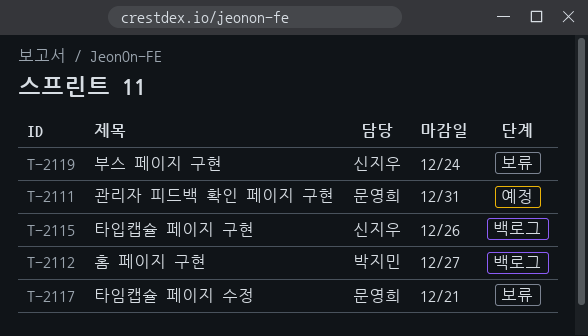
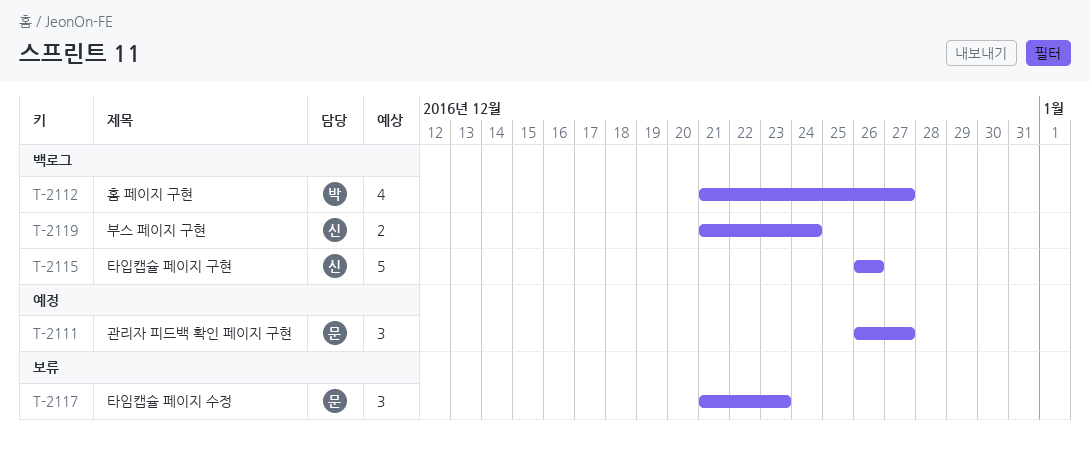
T-2111, due: Dec 31 -> Dec 27
T-2117, due: Dec 21 -> Dec 23
T-2119, status: 보류 -> 백로그

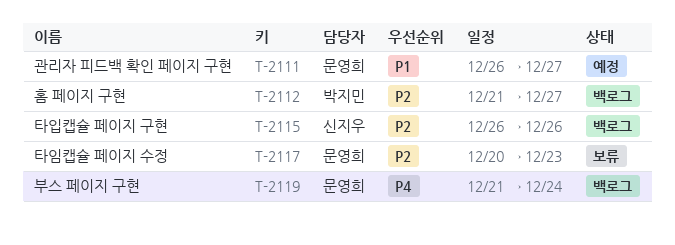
T-2117, start: Dec 21 -> Dec 20
T-2119, owner: 신지우 -> 문영희

